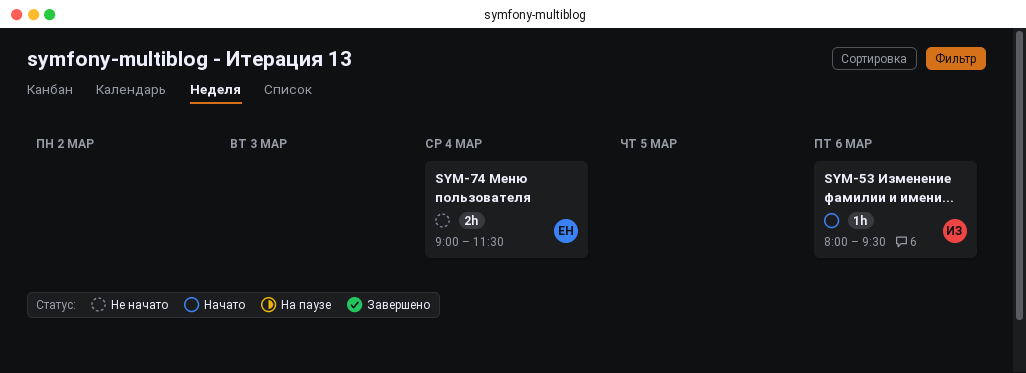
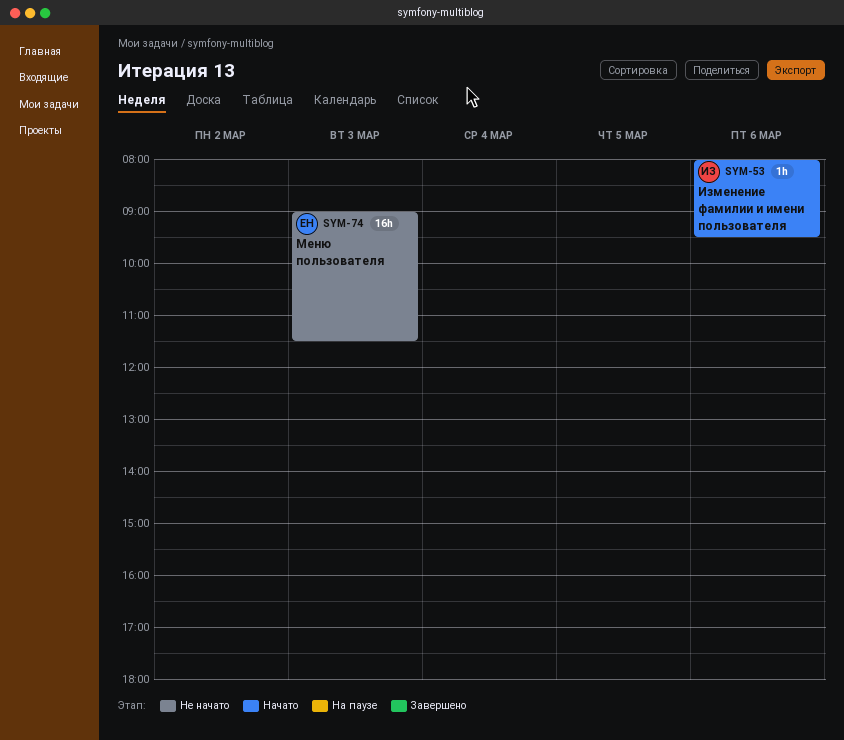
SYM-74, estimate: 2h -> 16h
SYM-74, day: Mar 4 -> Mar 3

